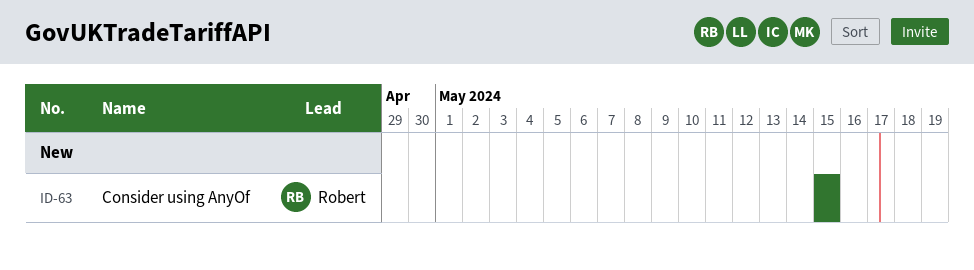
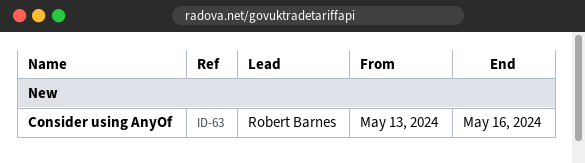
ID-63, start: May 15 -> May 13
ID-63, due: May 15 -> May 16

